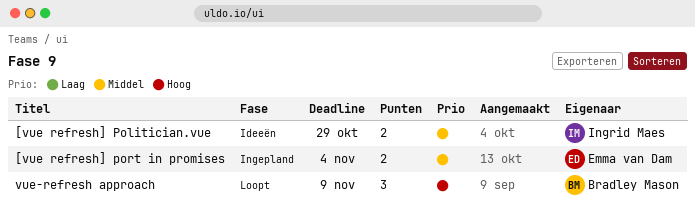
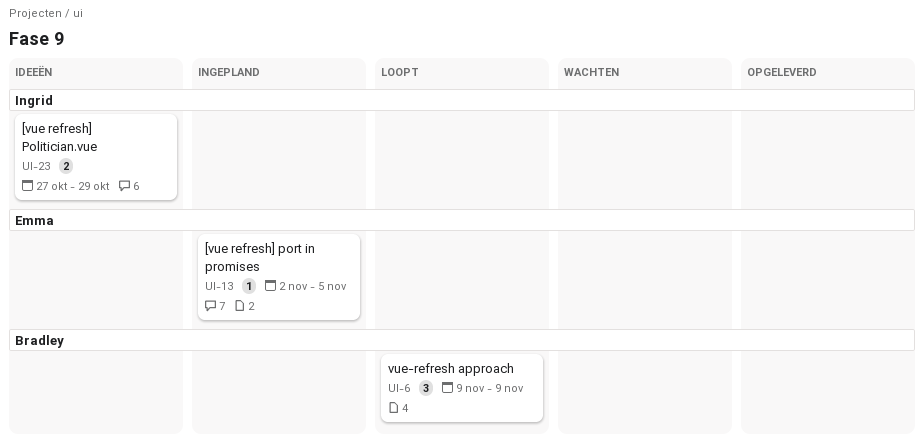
[vue refresh] port in promises, estimate: 2 -> 1
[vue refresh] port in promises, due: Nov 4 -> Nov 5

